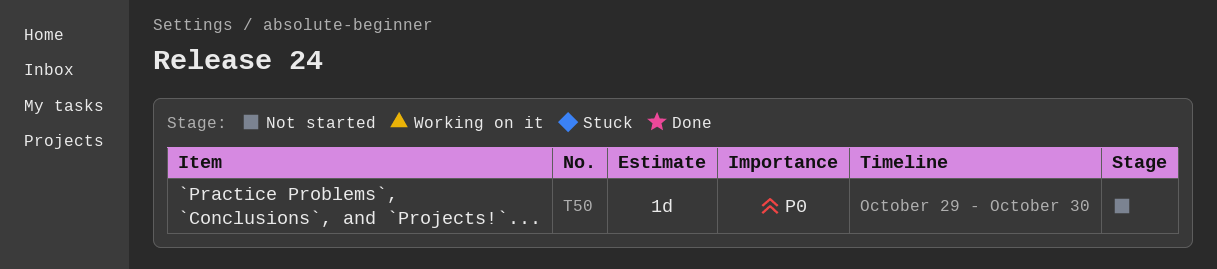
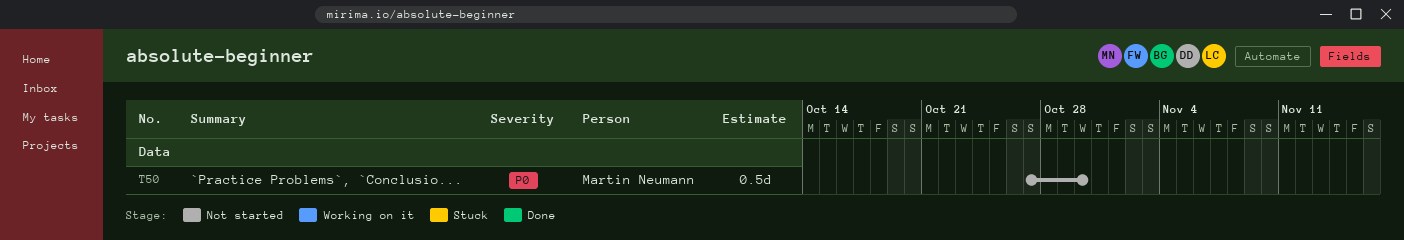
T50, estimate: 1d -> 0.5d
T50, start: Oct 29 -> Oct 27

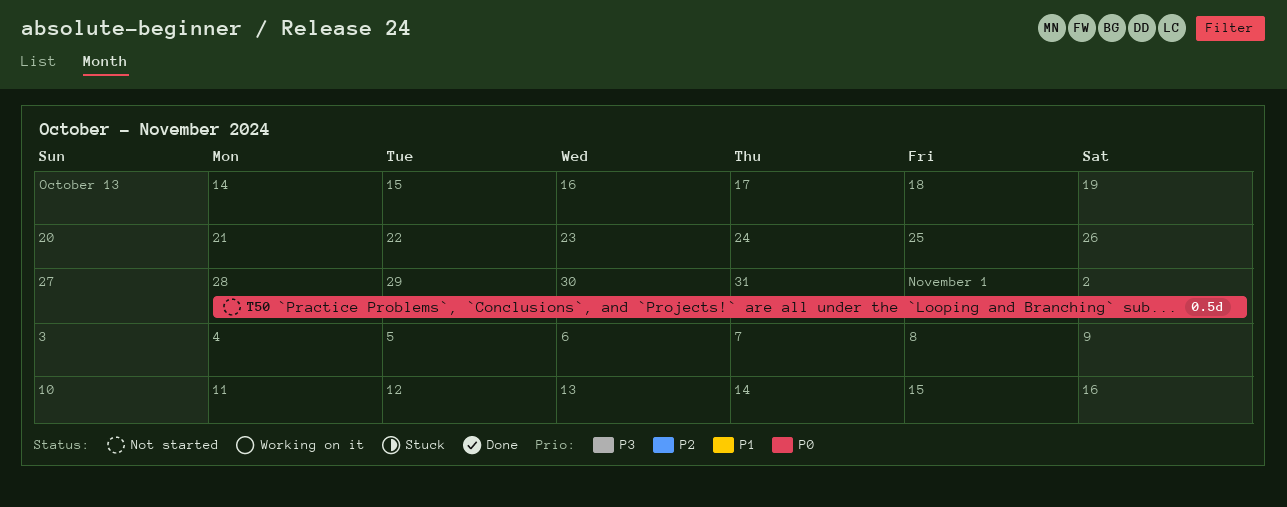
T50, start: Oct 27 -> Oct 28
T50, due: Oct 30 -> Nov 2

